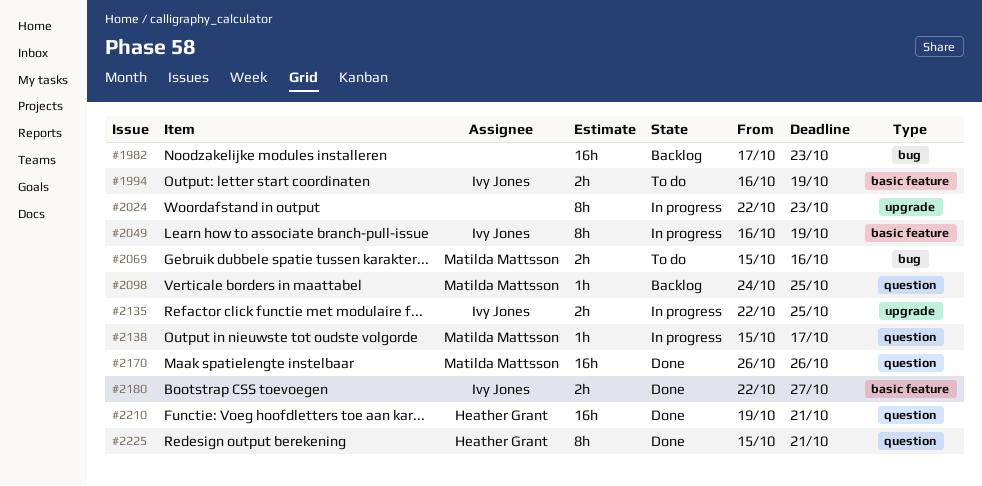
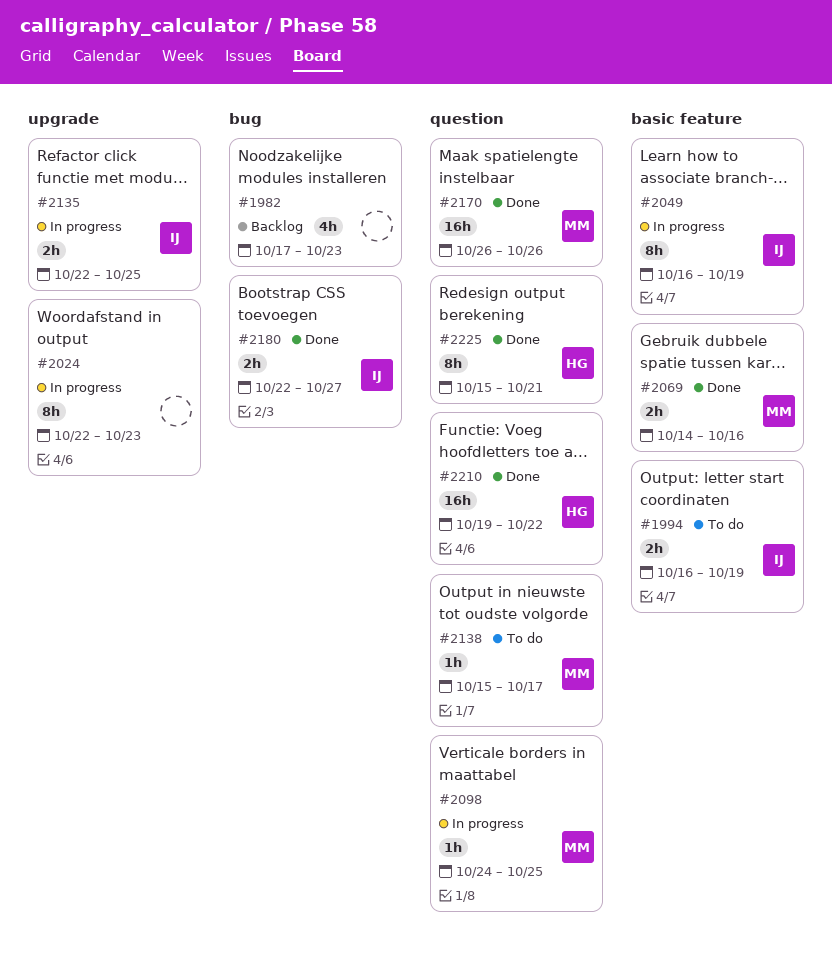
#1982, estimate: 16h -> 4h
#2069, status: To do -> Done
#2069, label: bug -> basic feature
#2069, start: Oct 15 -> Oct 14
#2098, status: Backlog -> In progress
#2138, status: In progress -> To do
#2180, label: basic feature -> bug
#2210, due: Oct 21 -> Oct 22

